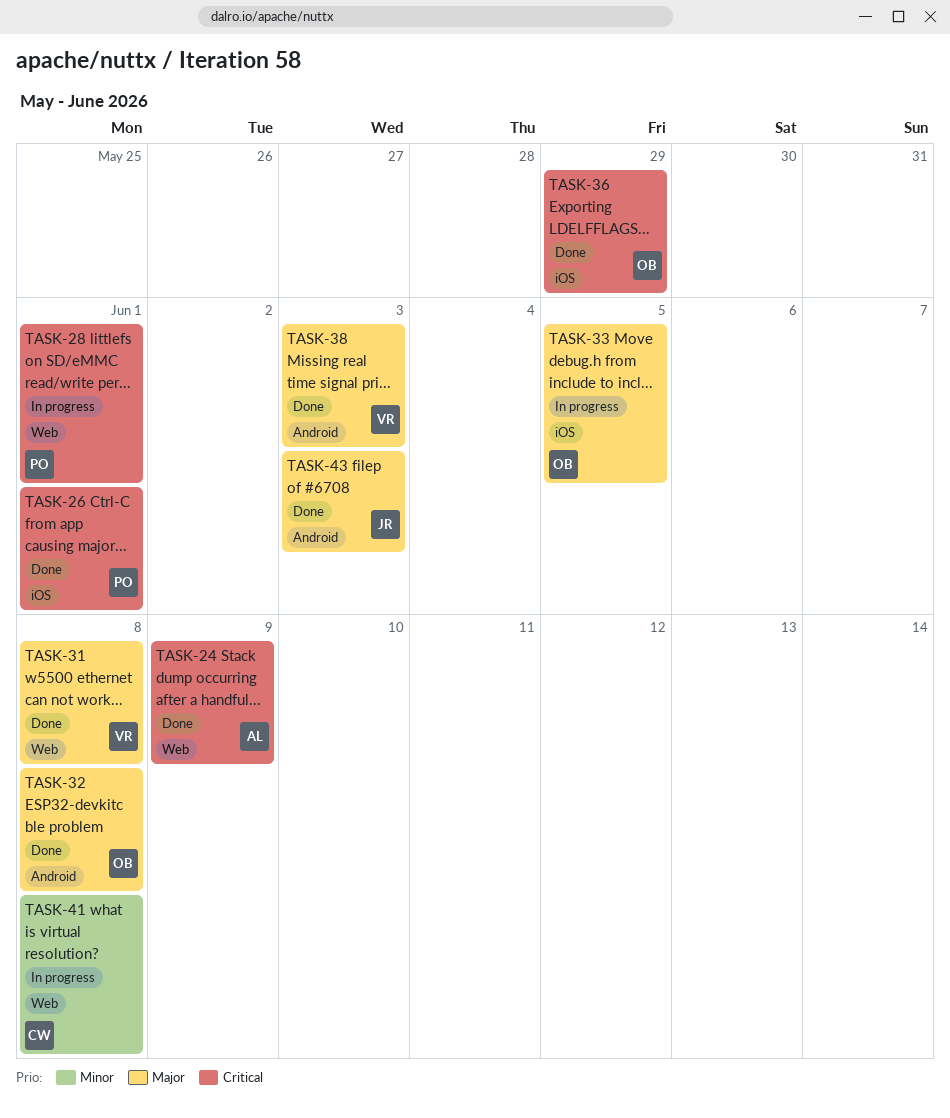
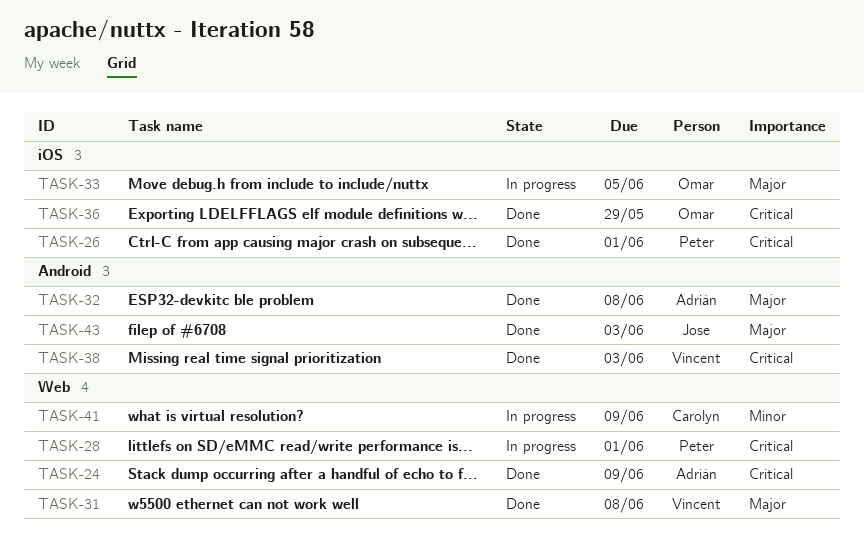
TASK-32, owner: Omar -> Adrián
TASK-38, priority: Major -> Critical
TASK-41, due: Jun 8 -> Jun 9

